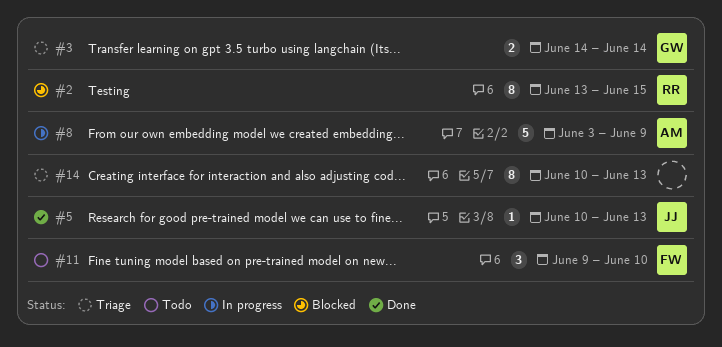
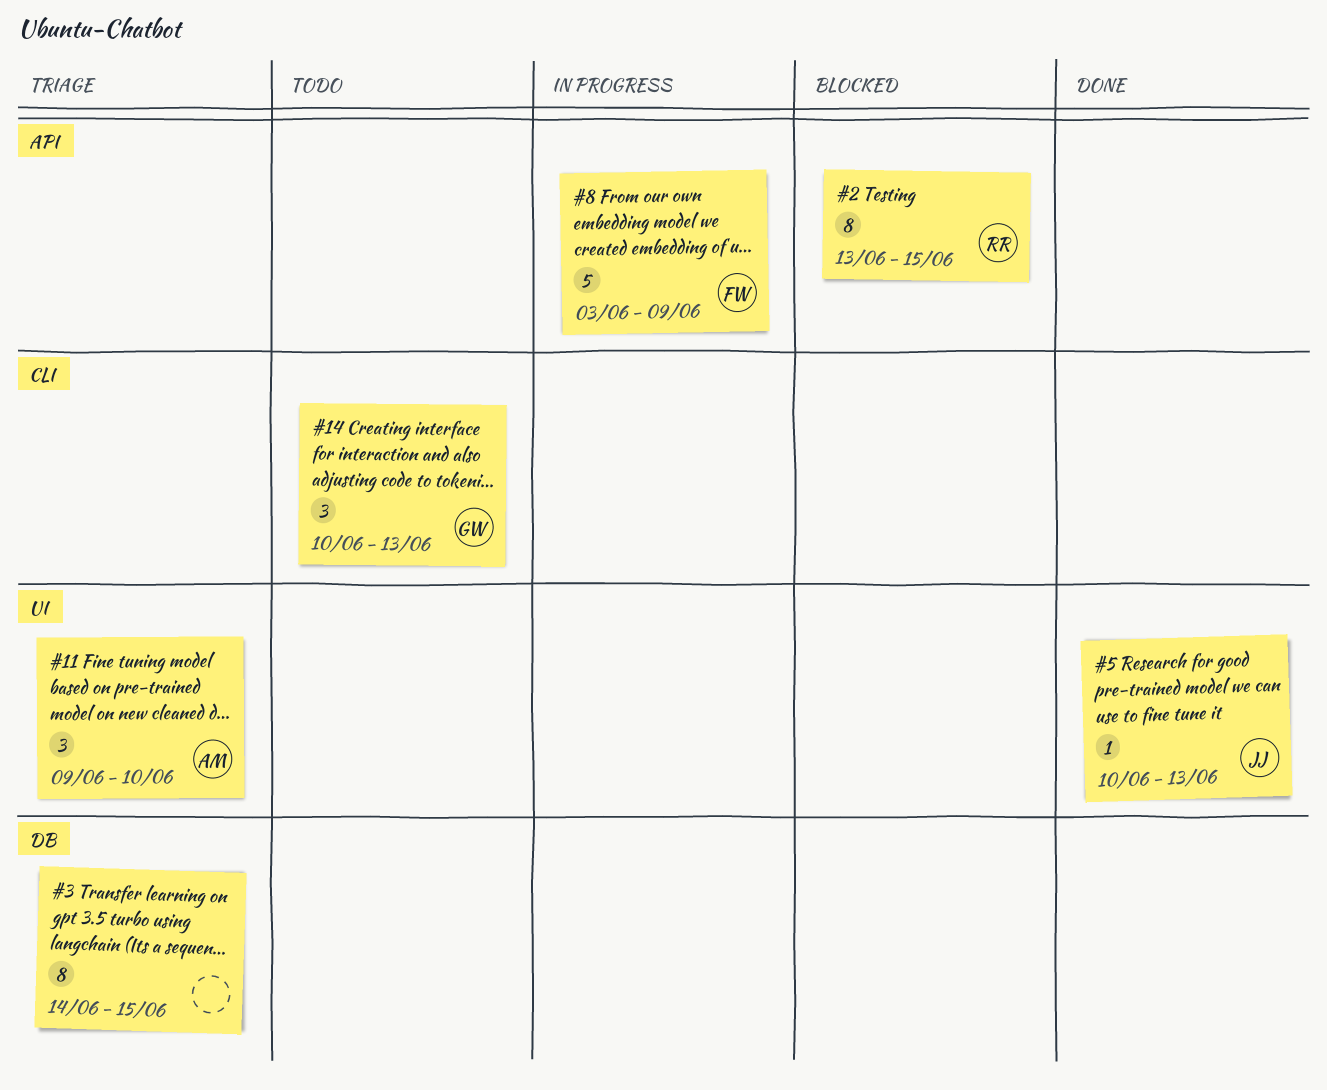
#3, owner: GW -> none
#3, estimate: 2 -> 8
#3, due: Jun 14 -> Jun 15
#8, owner: AM -> FW
#11, status: Todo -> Triage
#11, owner: FW -> AM
#14, status: Triage -> Todo
#14, owner: none -> GW
#14, estimate: 8 -> 3

